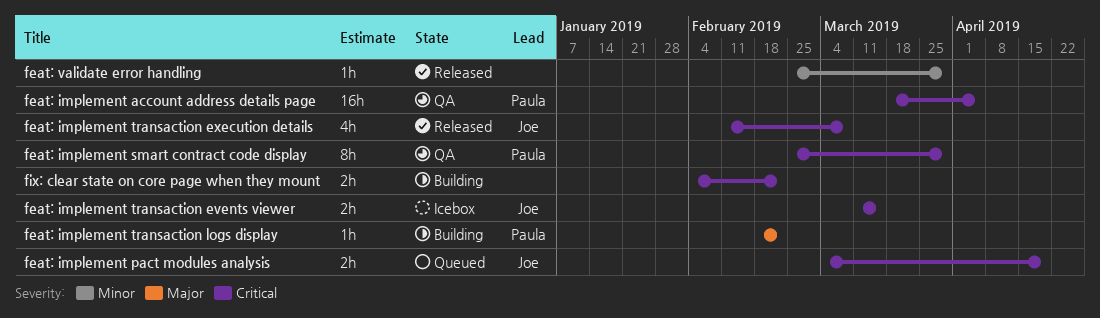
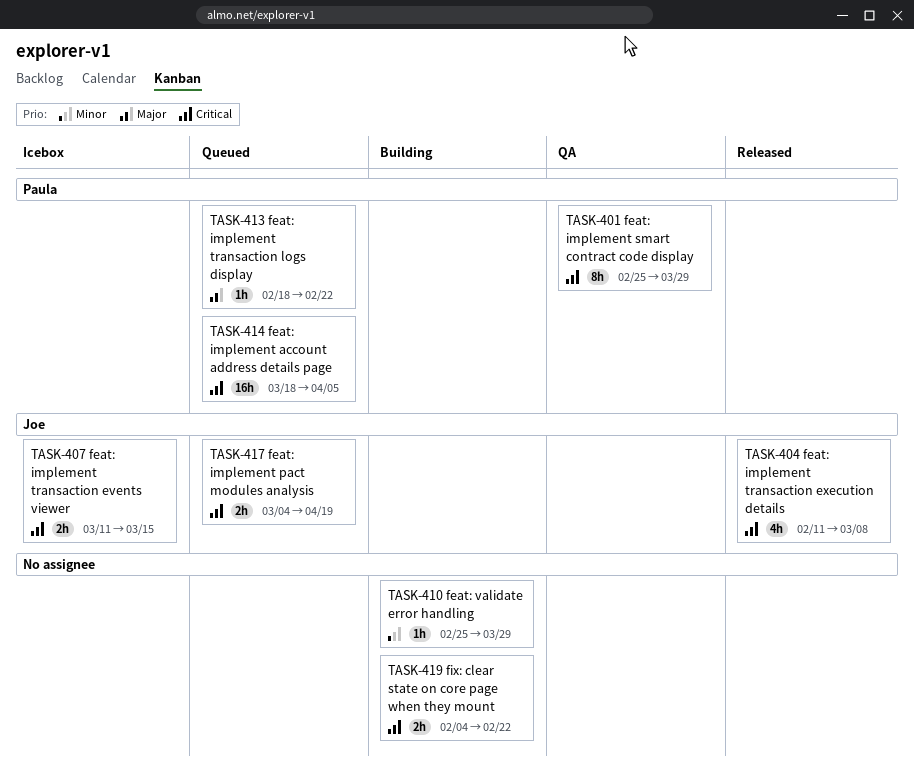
feat: implement account address details page, status: QA -> Queued
feat: implement transaction logs display, status: Building -> Queued
feat: validate error handling, status: Released -> Building

